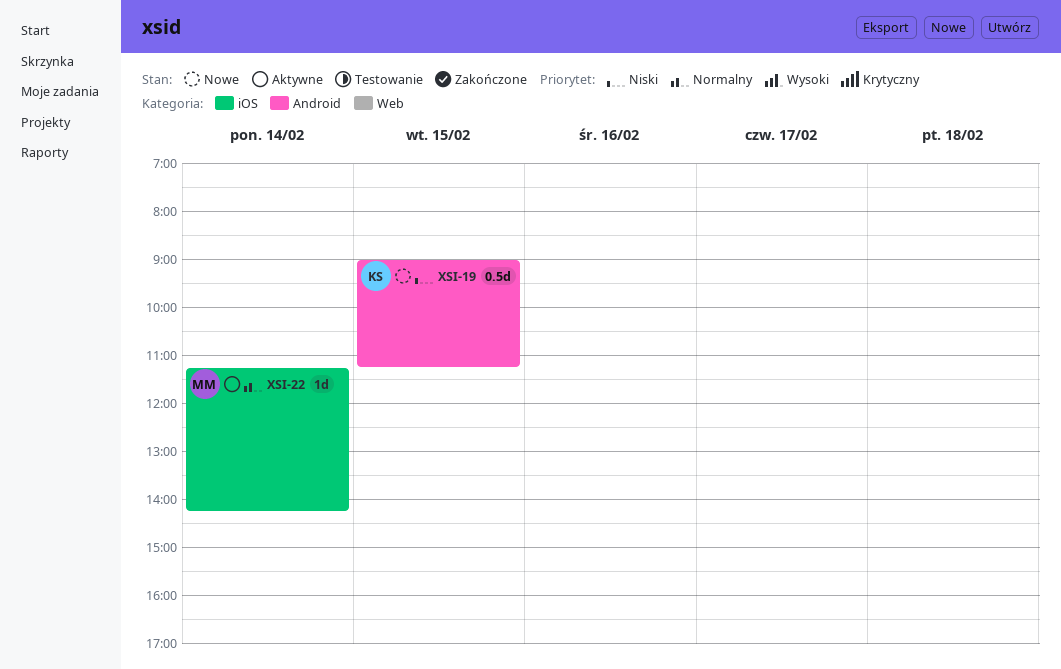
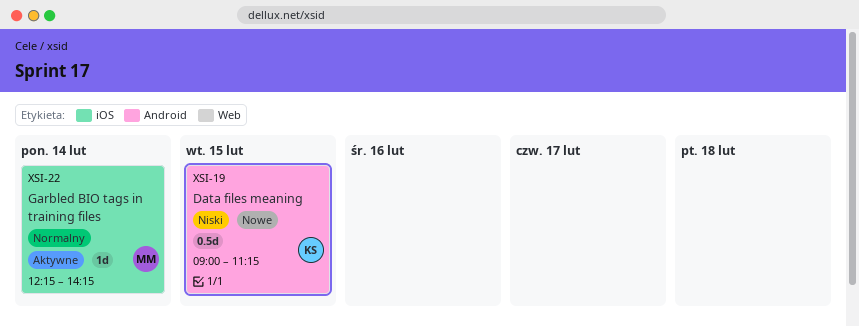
XSI-22, begins: 11:15 -> 12:15

